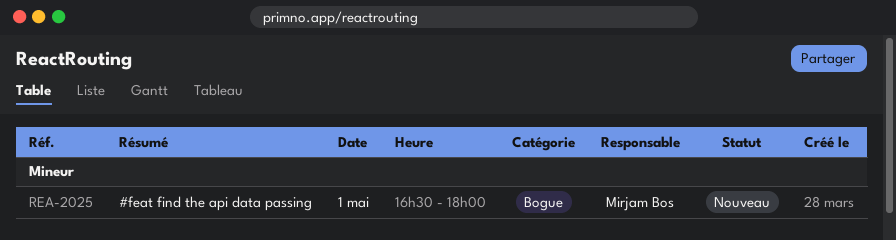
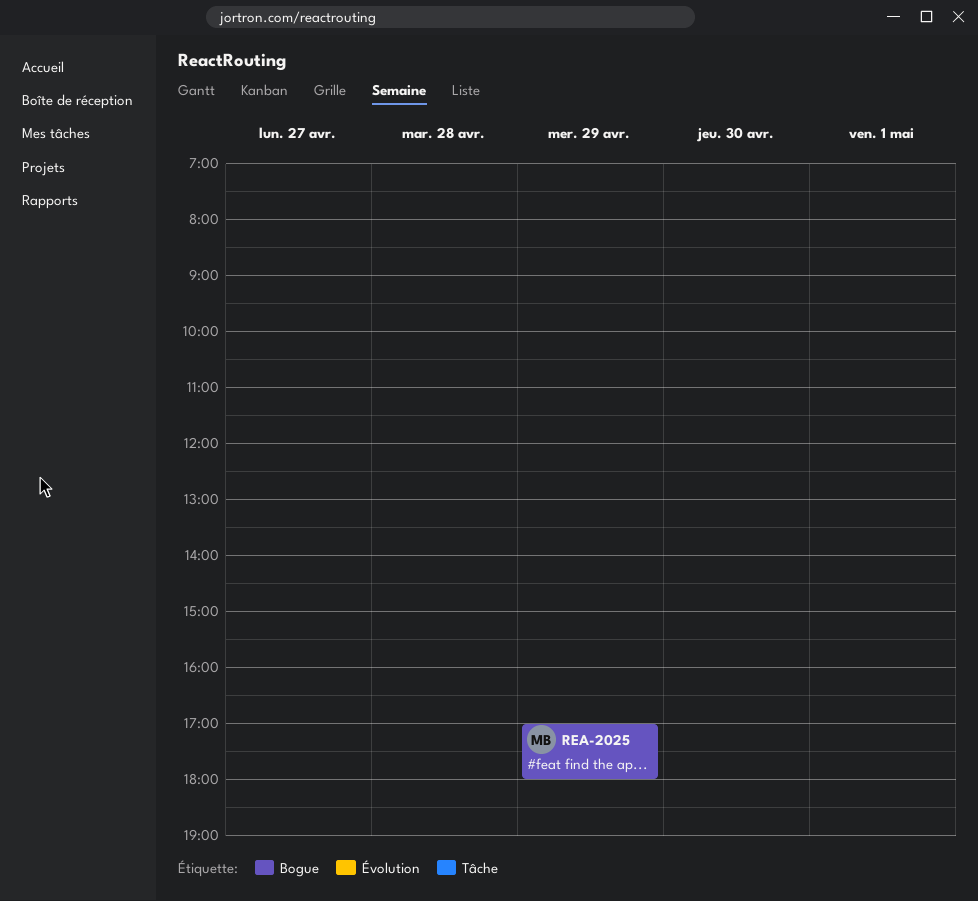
REA-2025, day: May 1 -> Apr 29
REA-2025, begins: 16:30 -> 17:00

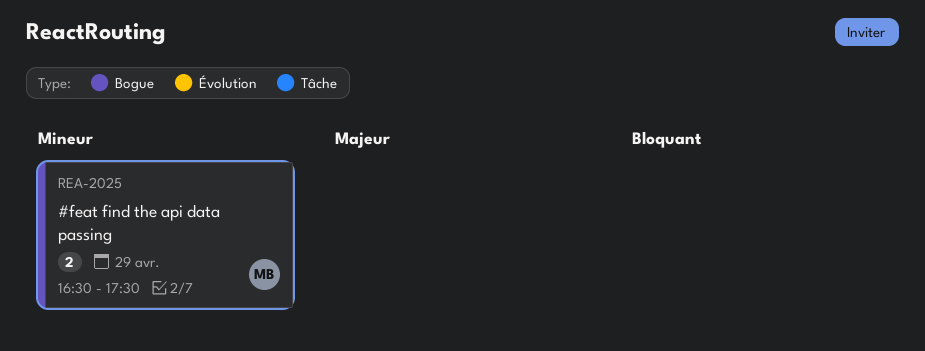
REA-2025, begins: 17:00 -> 16:30
REA-2025, ends: 18:00 -> 17:30

